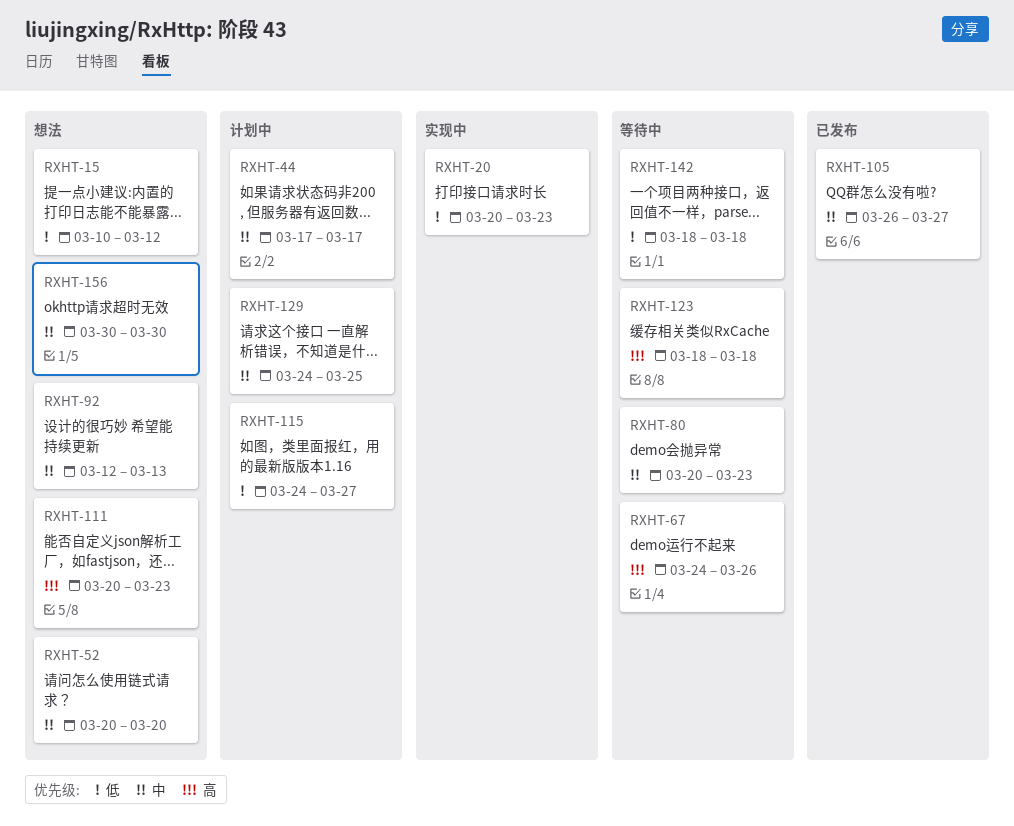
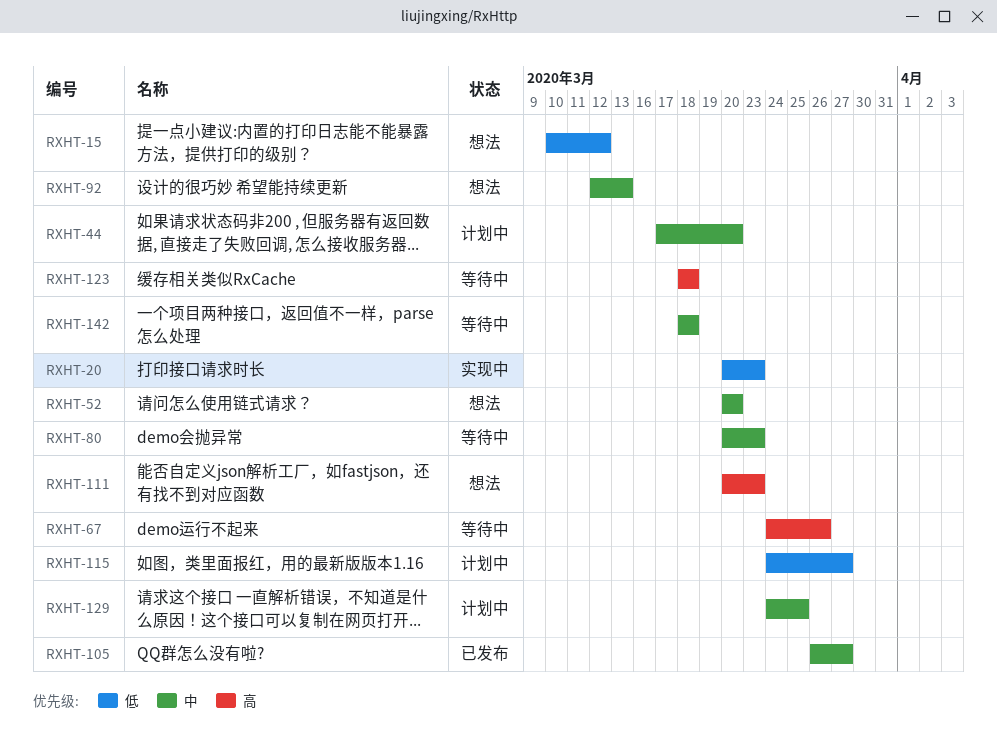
RXHT-44, due: Mar 17 -> Mar 20
RXHT-142, priority: 低 -> 中
RXHT-156: present -> none

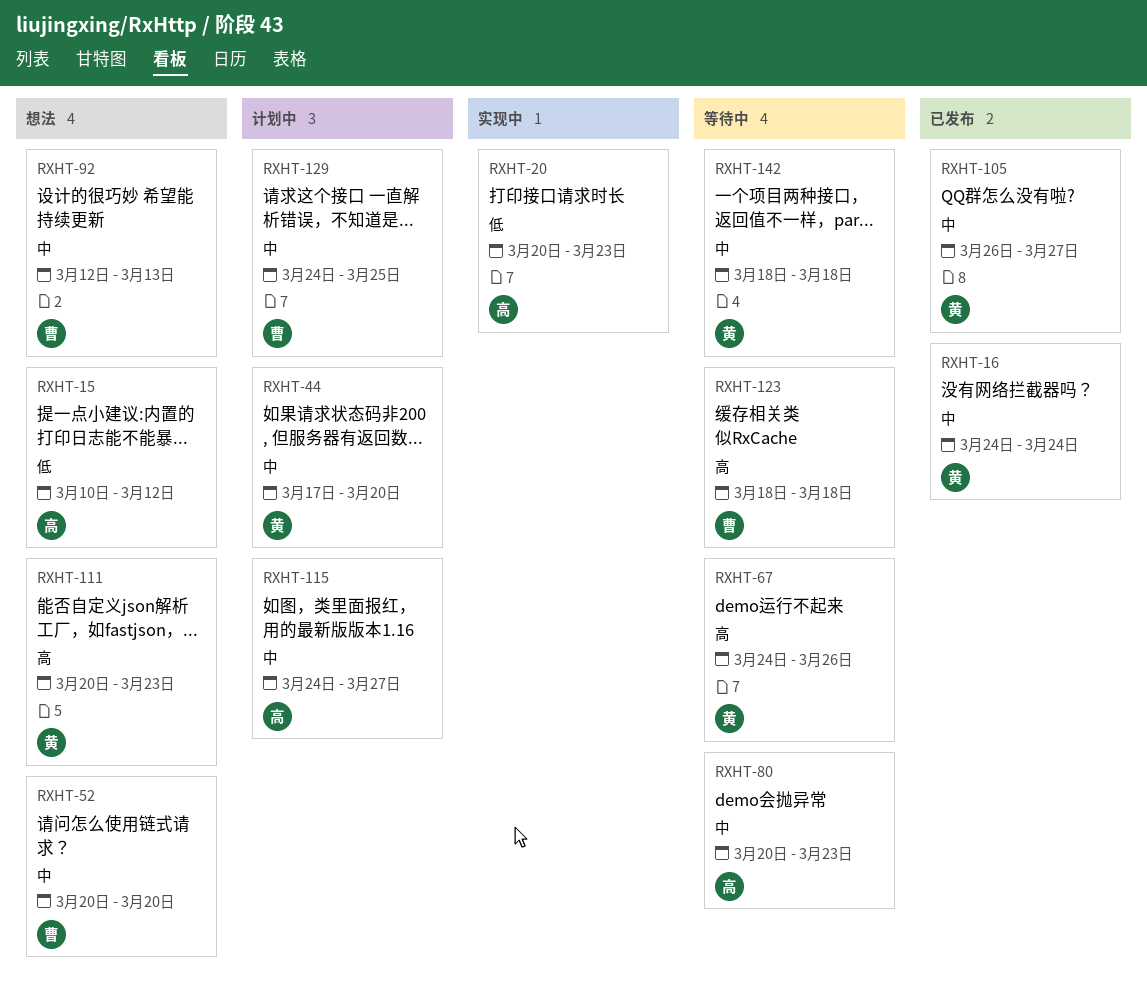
RXHT-16: none -> present
RXHT-115, priority: 低 -> 中

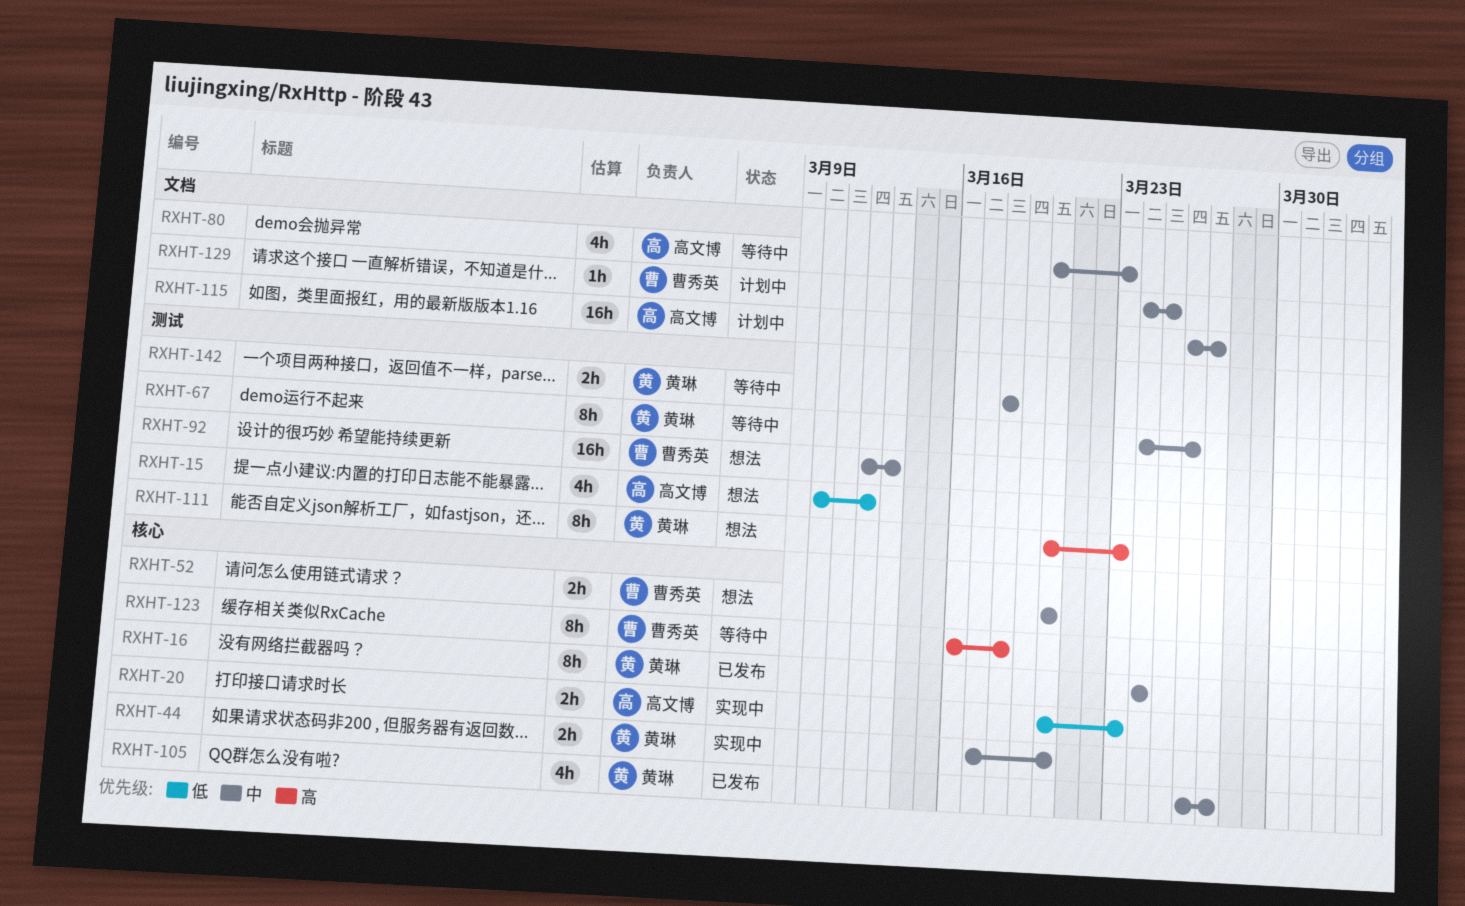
RXHT-44, status: 计划中 -> 实现中
RXHT-67, priority: 高 -> 中
RXHT-115, start: Mar 24 -> Mar 26
RXHT-123, start: Mar 18 -> Mar 16

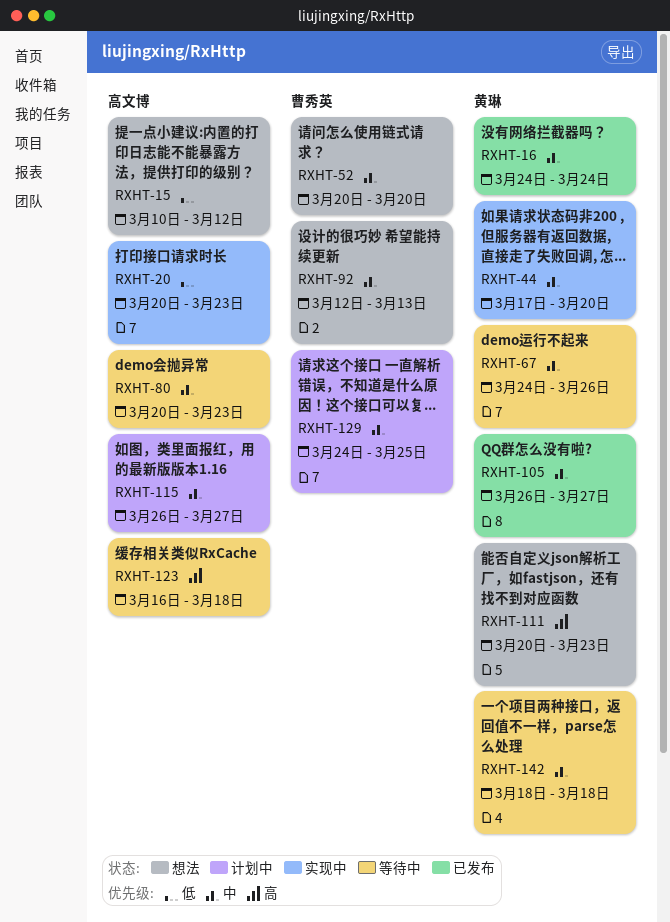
RXHT-123, owner: 曹秀英 -> 高文博

